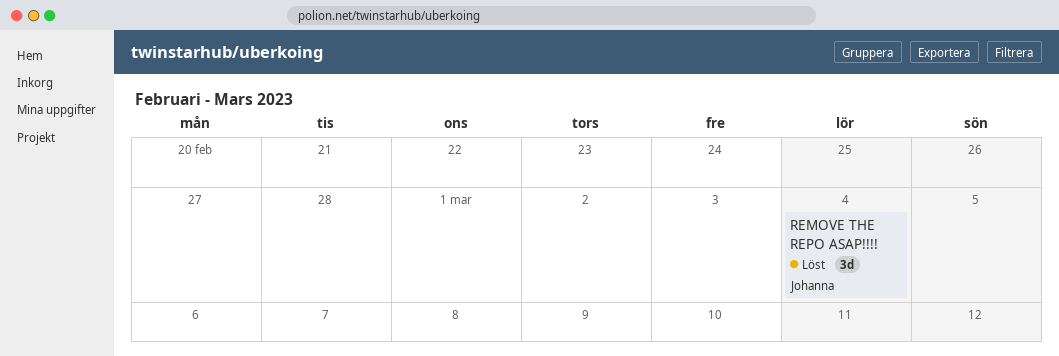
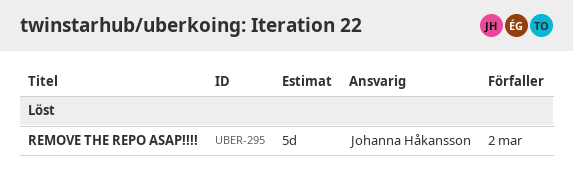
REMOVE THE REPO ASAP!!!!, estimate: 3d -> 5d
REMOVE THE REPO ASAP!!!!, due: Mar 4 -> Mar 2

